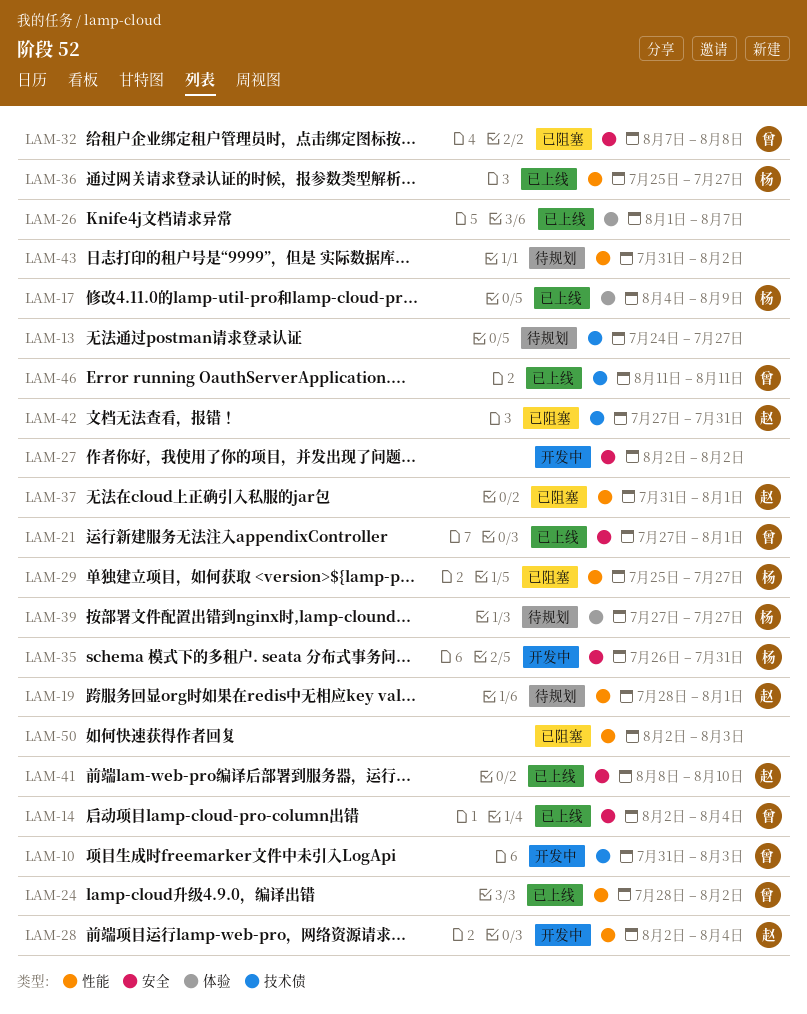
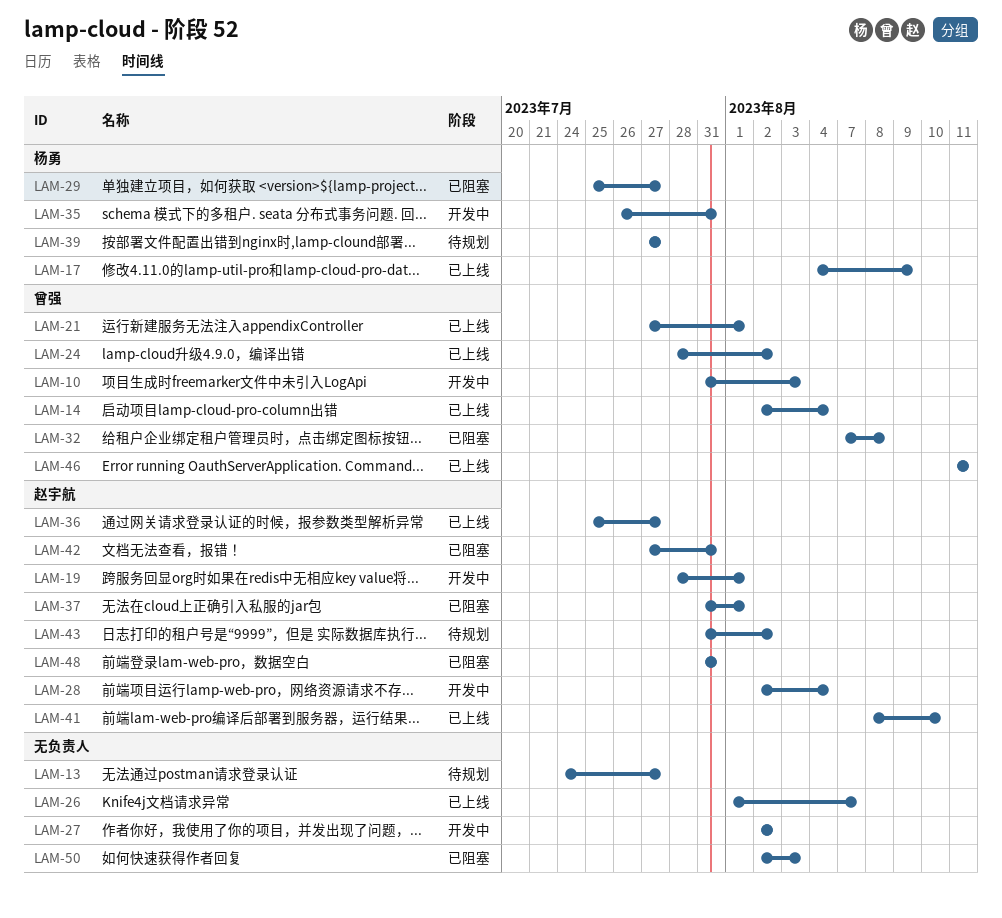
LAM-19, status: 待规划 -> 开发中
LAM-36, owner: 杨勇 -> 赵宇航
LAM-43, owner: none -> 赵宇航
LAM-48: none -> present

